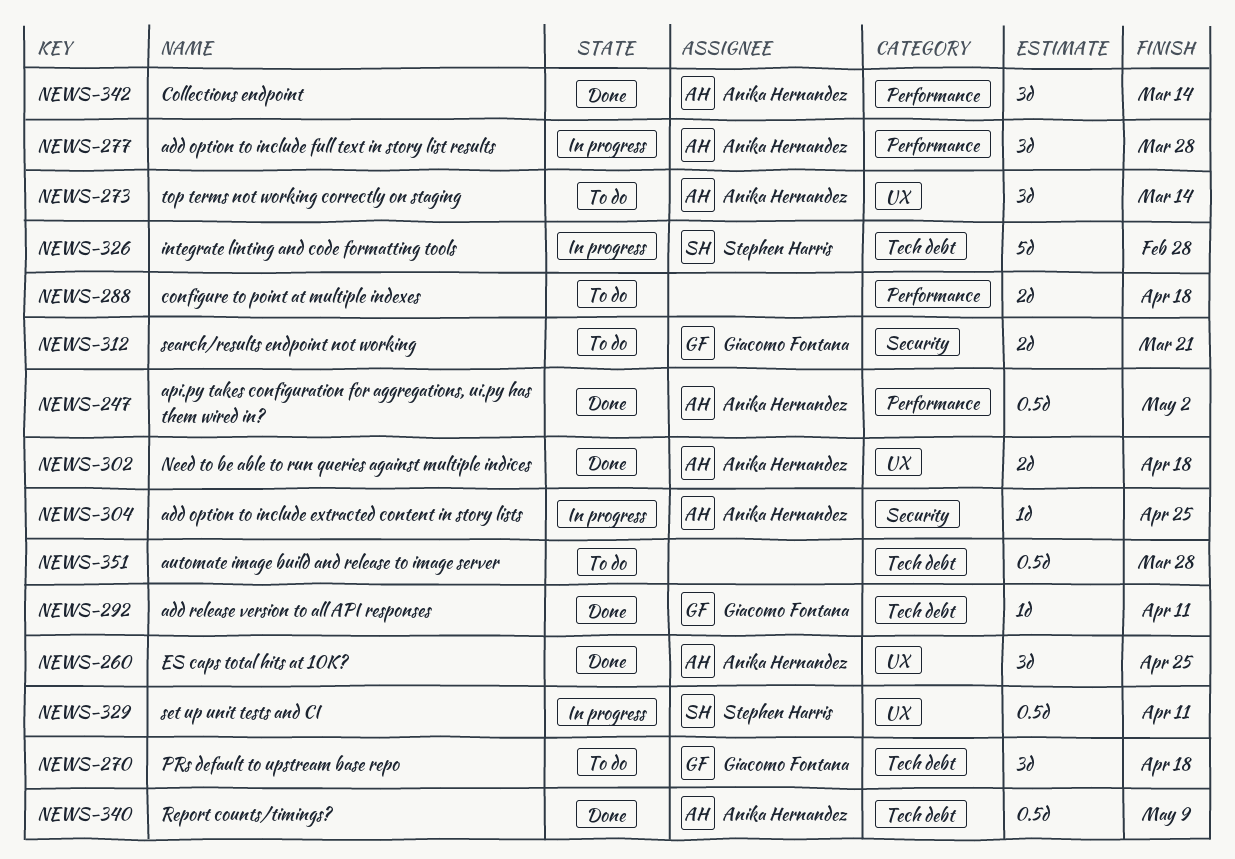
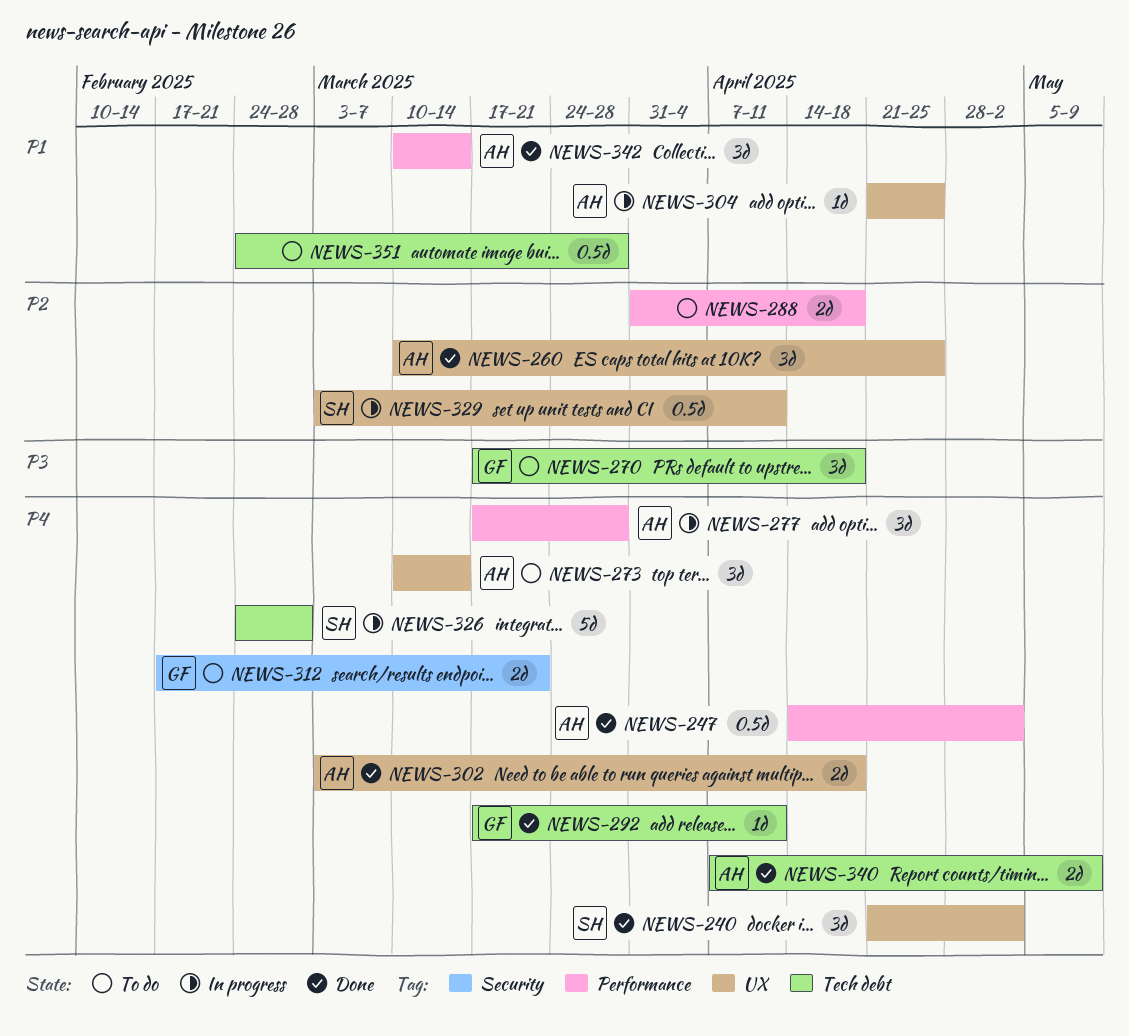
NEWS-240: none -> present
NEWS-304, label: Security -> UX
NEWS-340, estimate: 0.5d -> 2d

